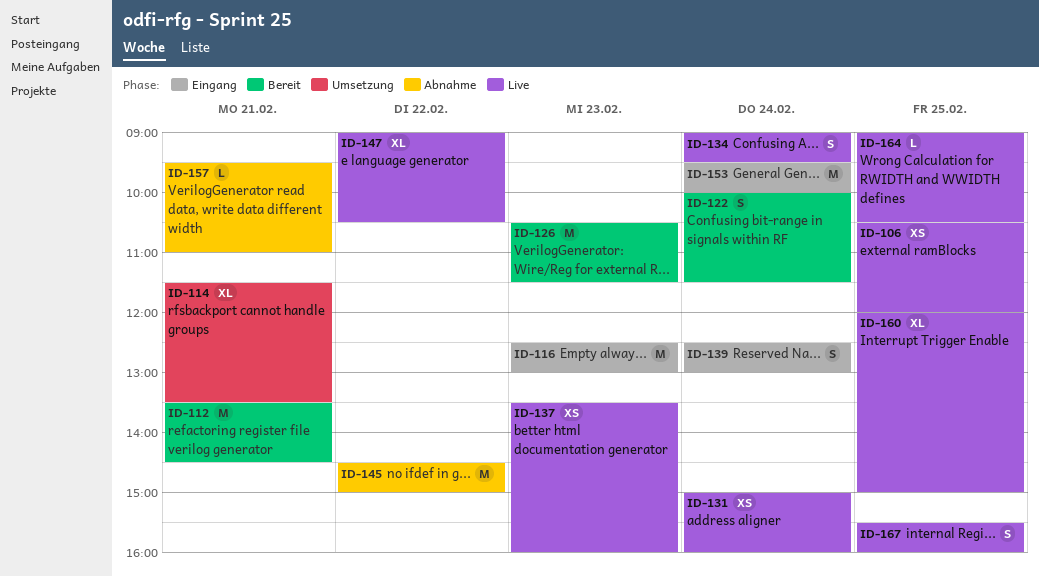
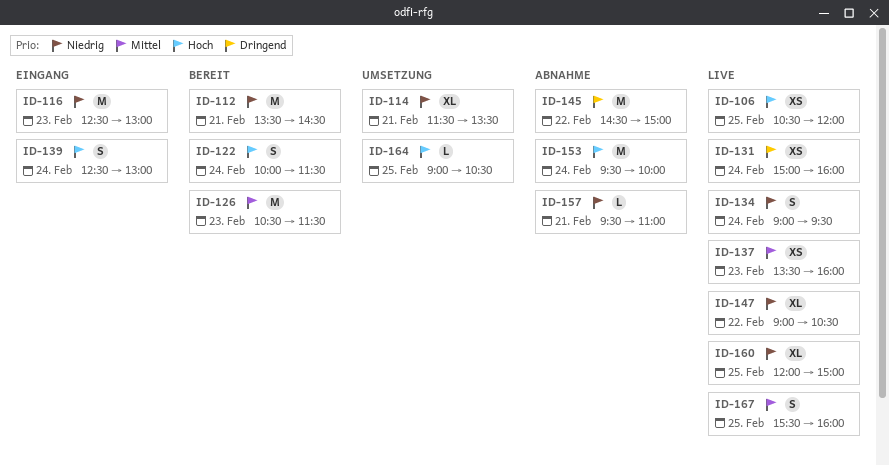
ID-153, status: Eingang -> Abnahme
ID-164, status: Live -> Umsetzung

